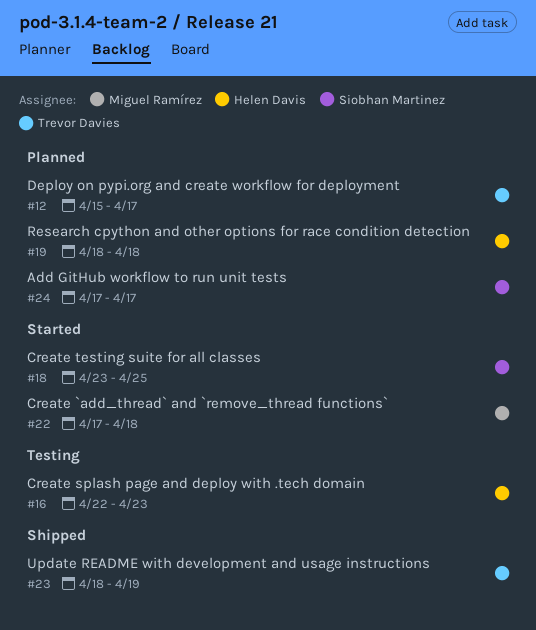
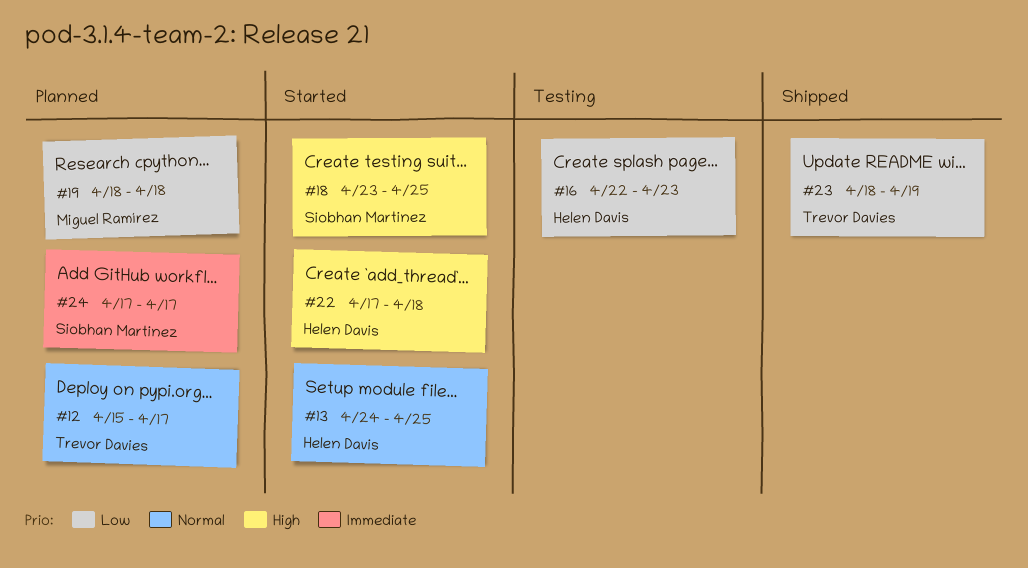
#13: none -> present
#19, owner: Helen Davis -> Miguel Ramírez
#22, owner: Miguel Ramírez -> Helen Davis

